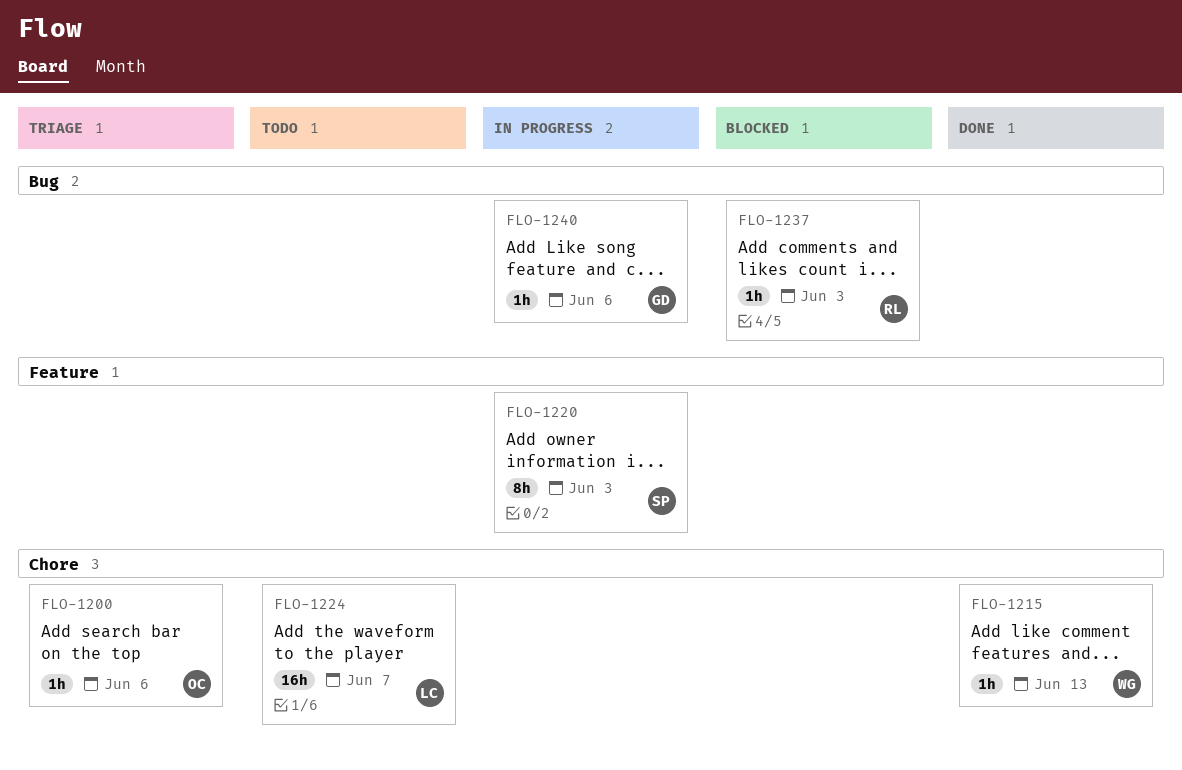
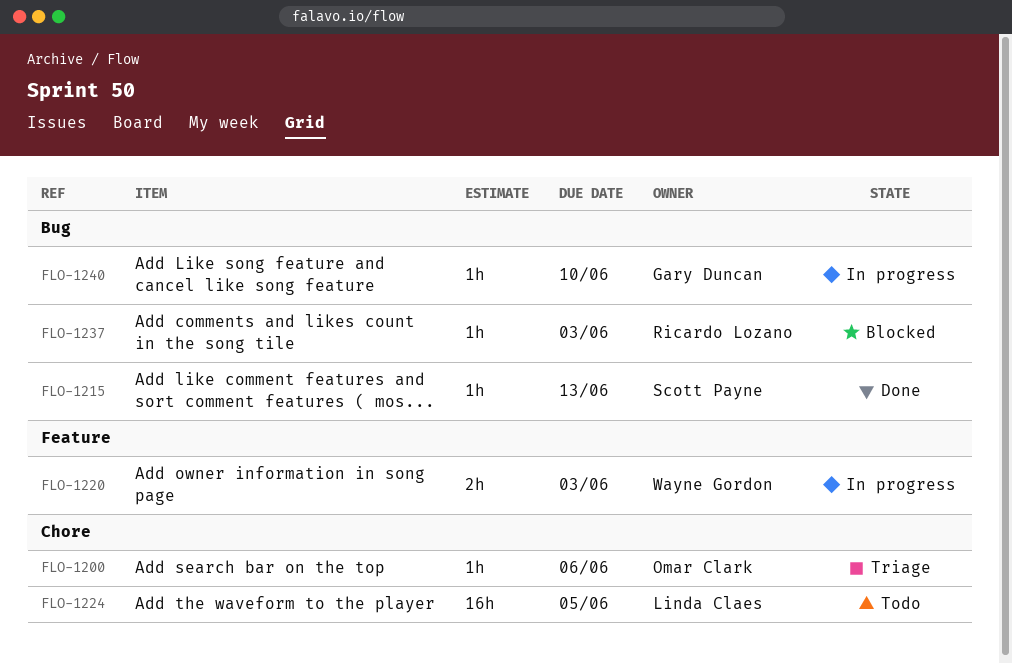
FLO-1215, owner: Wayne Gordon -> Scott Payne
FLO-1215, label: Chore -> Bug
FLO-1220, owner: Scott Payne -> Wayne Gordon
FLO-1220, estimate: 8h -> 2h
FLO-1224, due: Jun 7 -> Jun 5
FLO-1240, due: Jun 6 -> Jun 10

